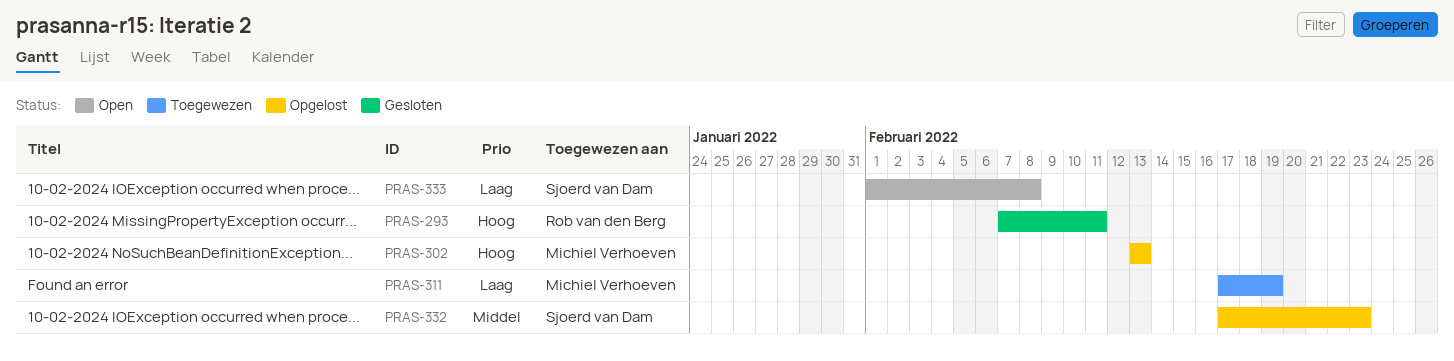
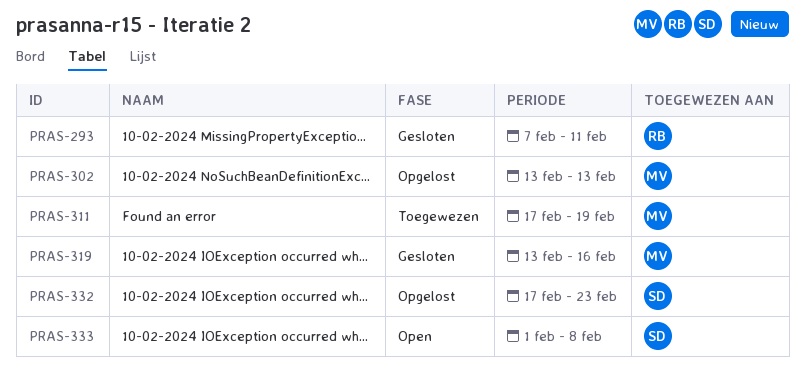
PRAS-319: none -> present

